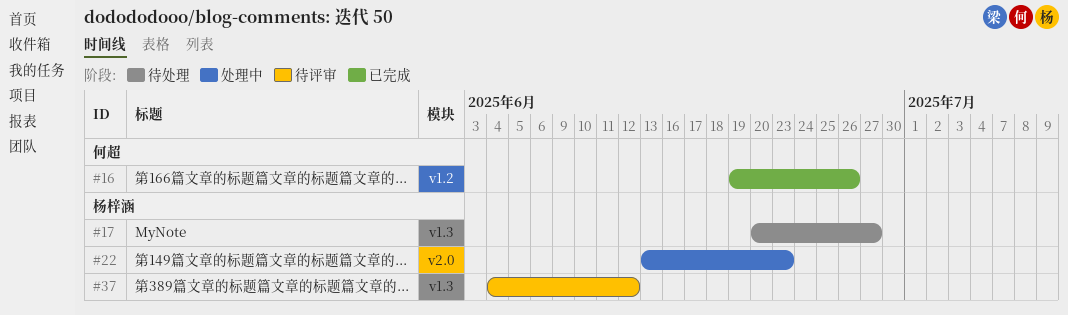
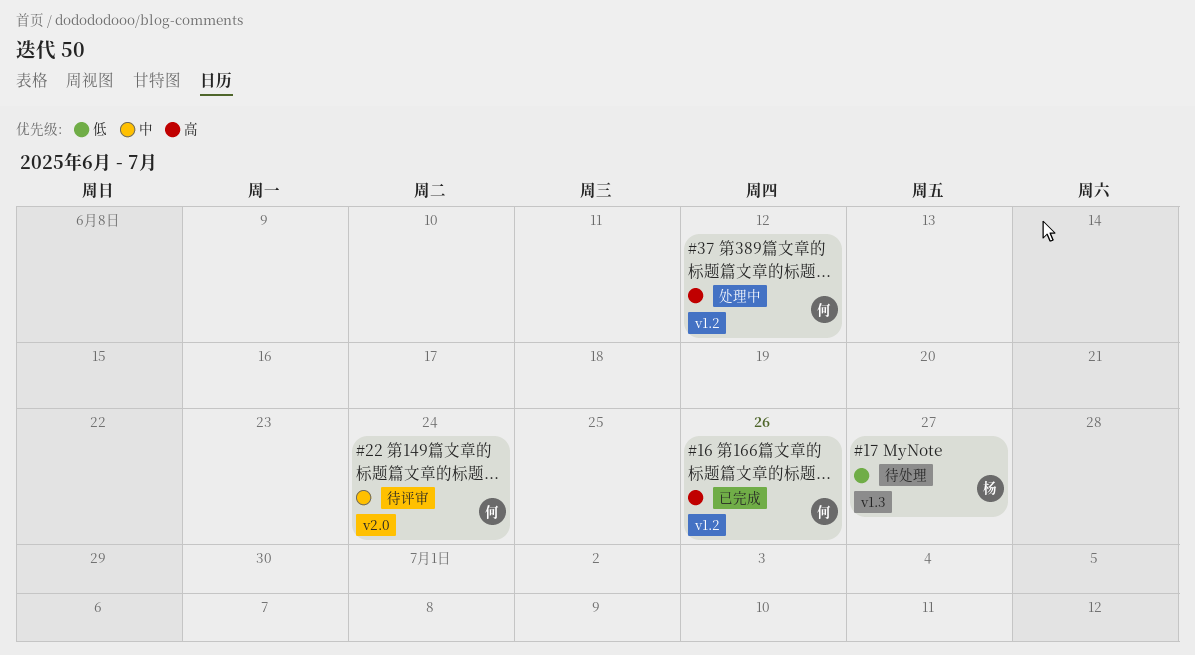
#22, status: 处理中 -> 待评审
#22, owner: 杨梓涵 -> 何超
#22, due: Jun 23 -> Jun 24
#37, status: 待评审 -> 处理中
#37, owner: 杨梓涵 -> 何超
#37, label: v1.3 -> v1.2

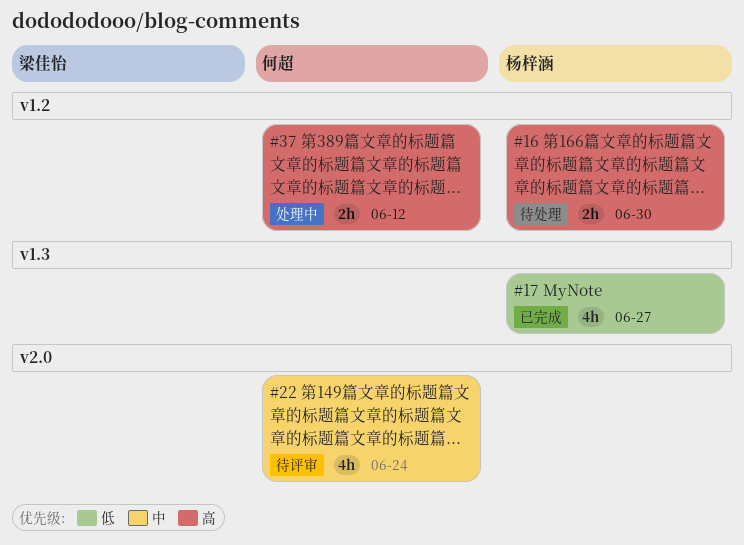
#16, status: 已完成 -> 待处理
#16, owner: 何超 -> 杨梓涵
#16, due: Jun 26 -> Jun 30
#17, status: 待处理 -> 已完成

